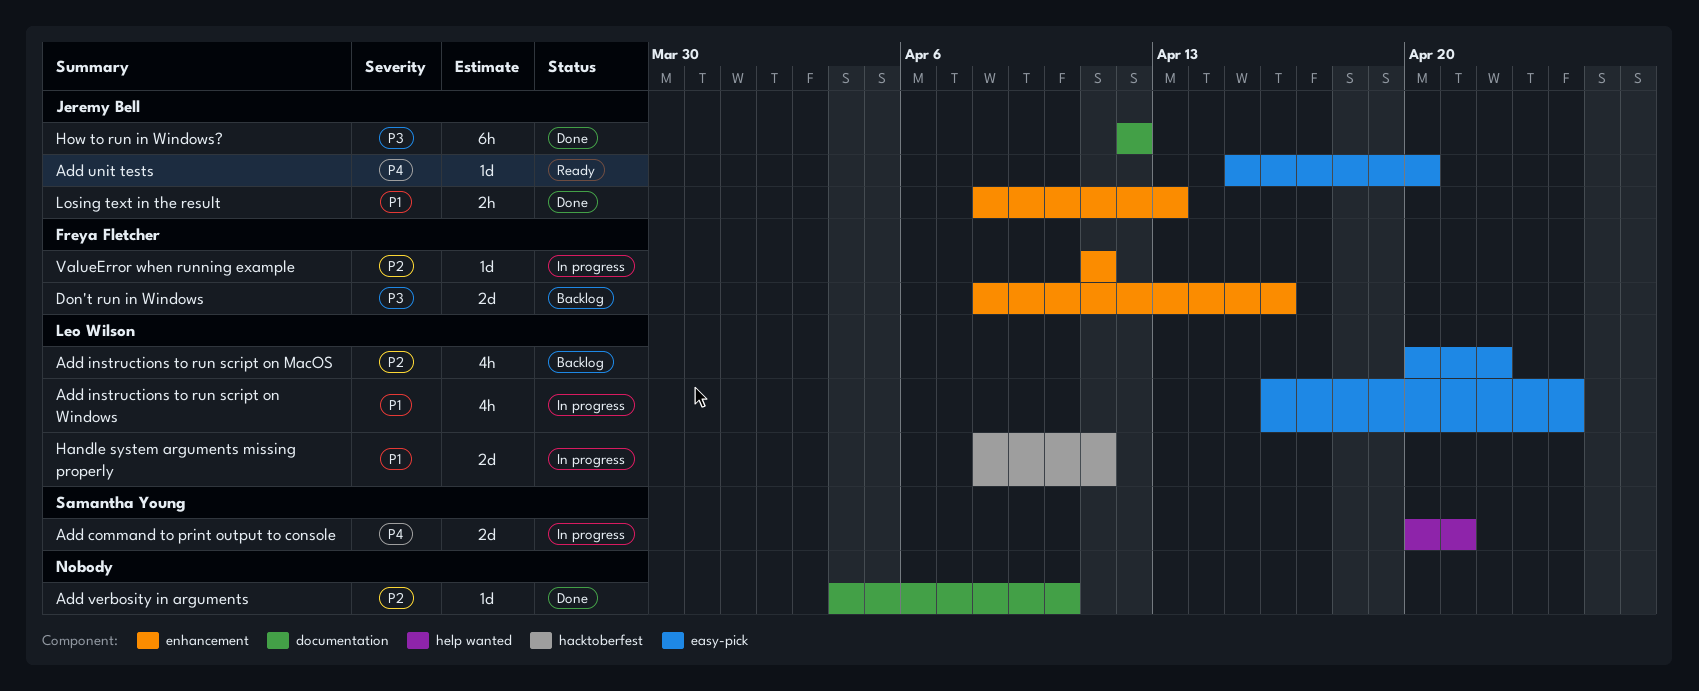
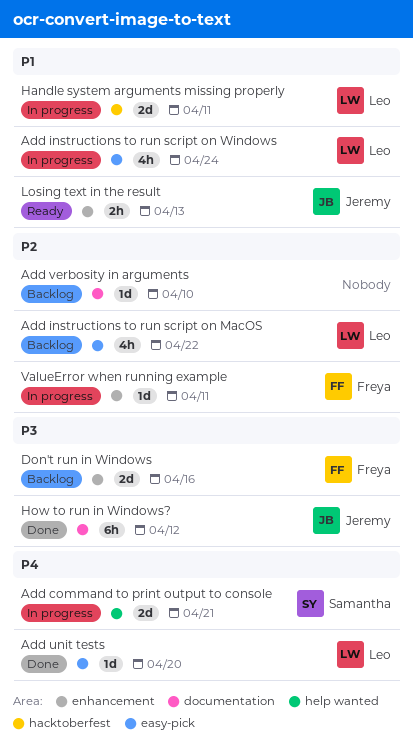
Add unit tests, status: Ready -> Done
Add unit tests, owner: Jeremy Bell -> Leo Wilson
Add verbosity in arguments, status: Done -> Backlog
Losing text in the result, status: Done -> Ready

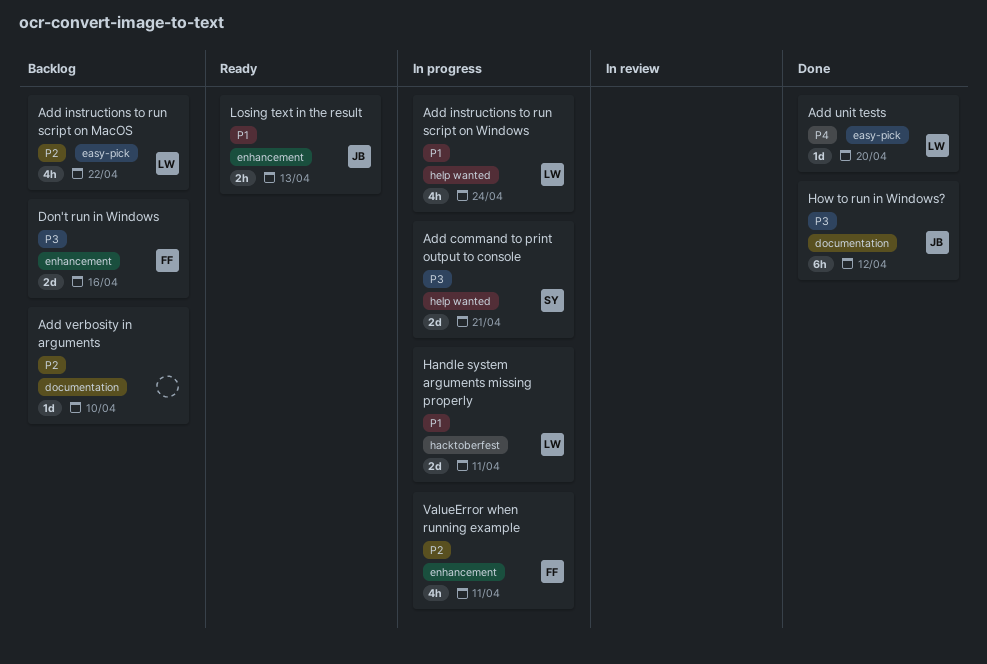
Add command to print output to console, priority: P4 -> P3
Add instructions to run script on Windows, label: easy-pick -> help wanted
ValueError when running example, estimate: 1d -> 4h

